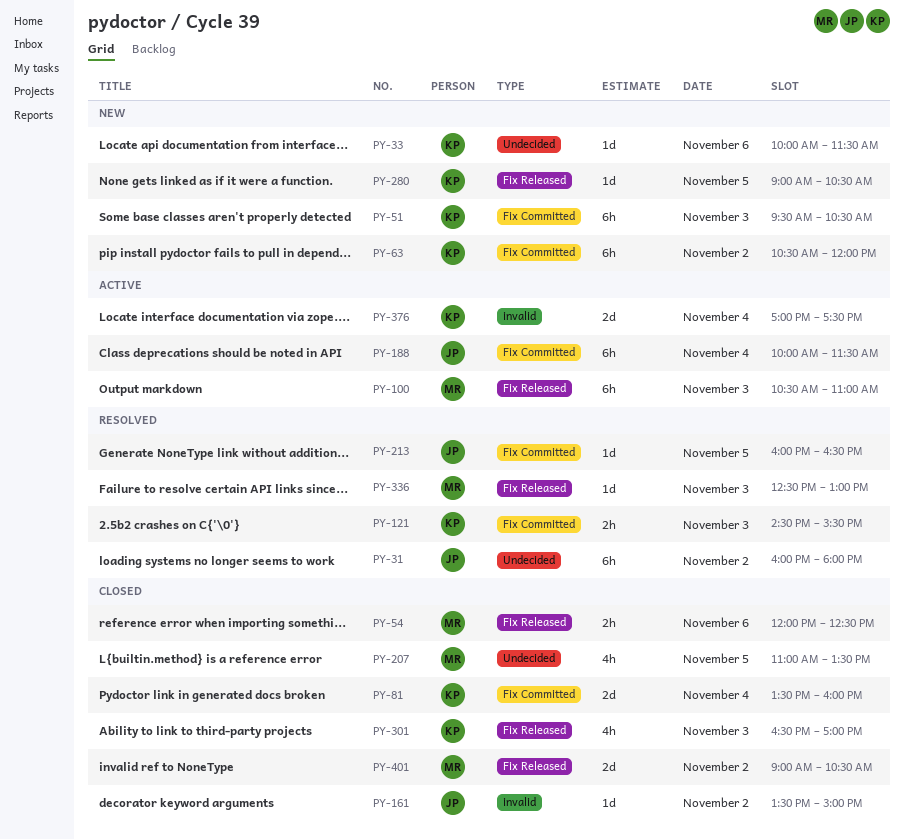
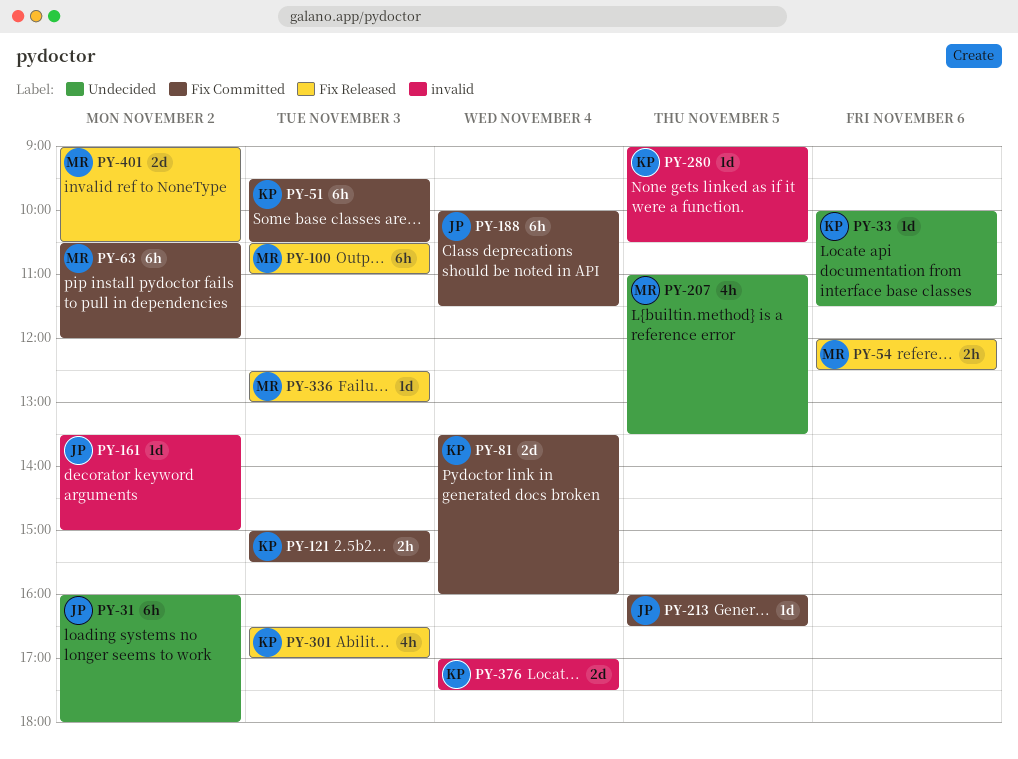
PY-63, owner: KP -> MR
PY-121, begins: 14:30 -> 15:00
PY-280, label: Fix Released -> invalid

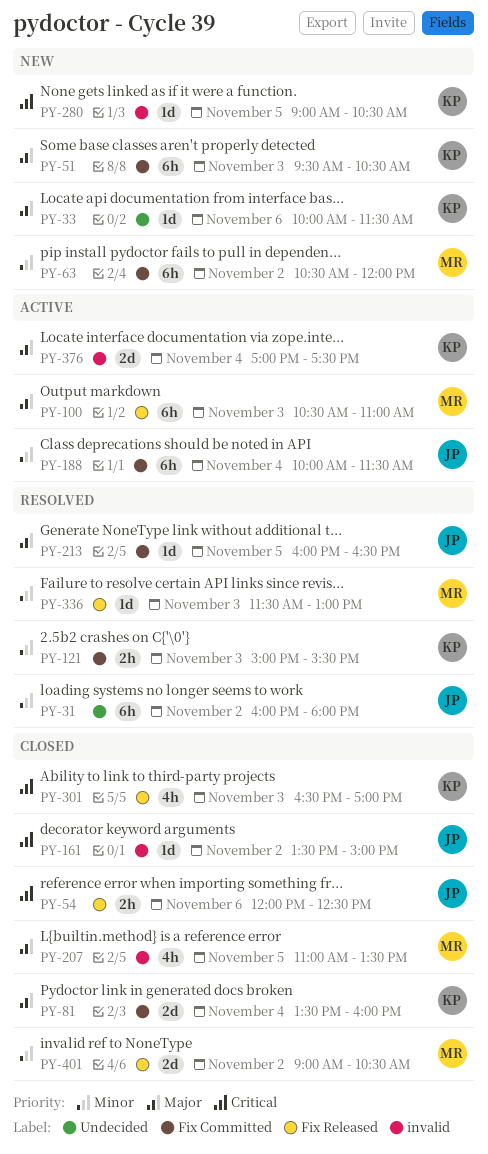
PY-54, owner: MR -> JP
PY-207, label: Undecided -> invalid
PY-336, begins: 12:30 -> 11:30

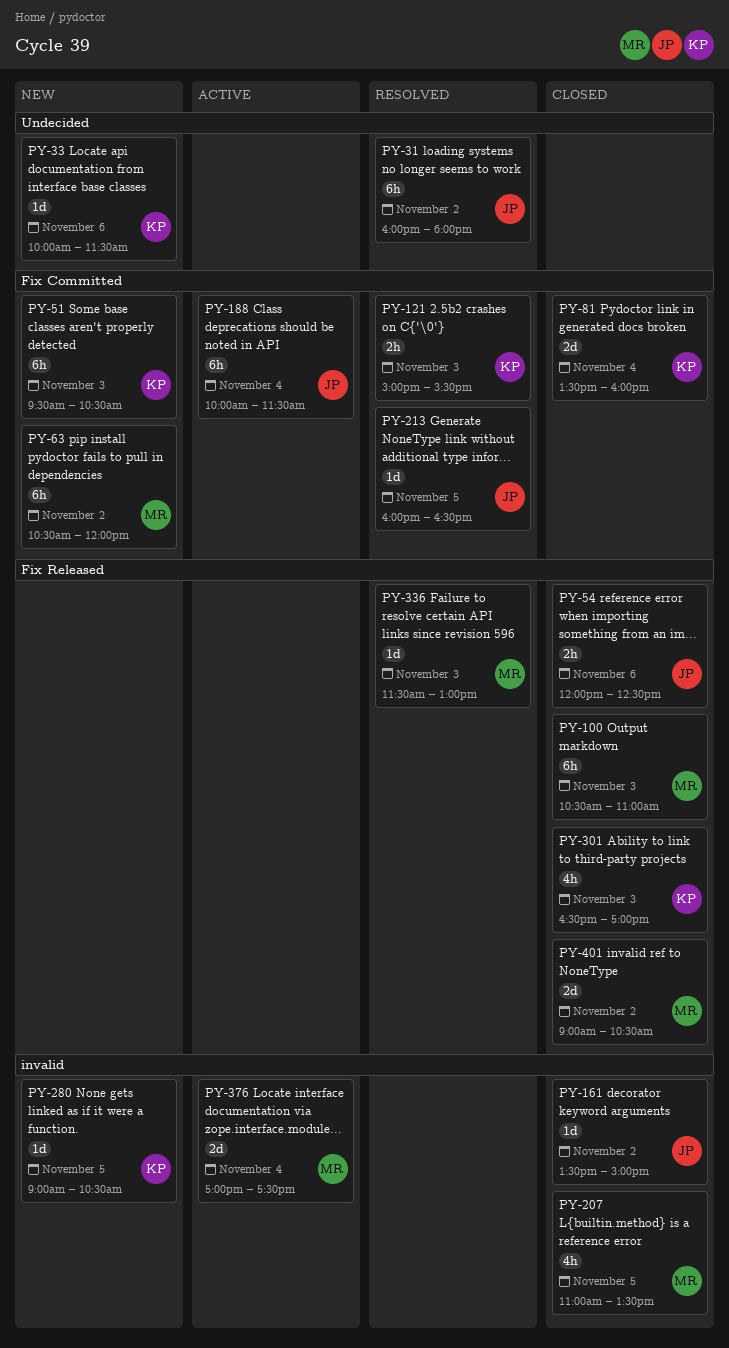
PY-100, status: Active -> Closed
PY-376, owner: KP -> MR

